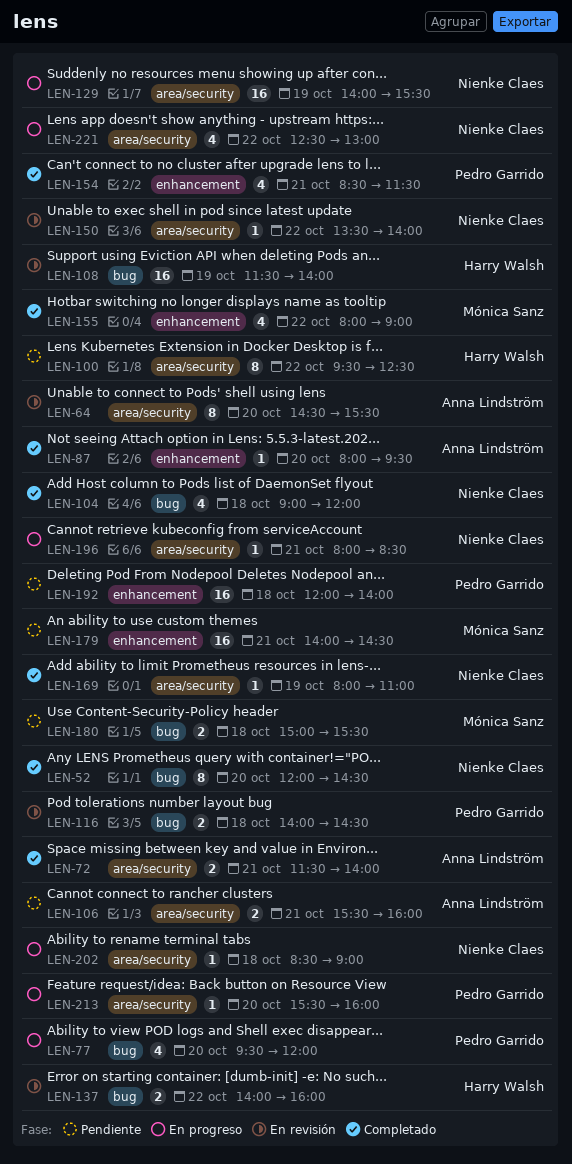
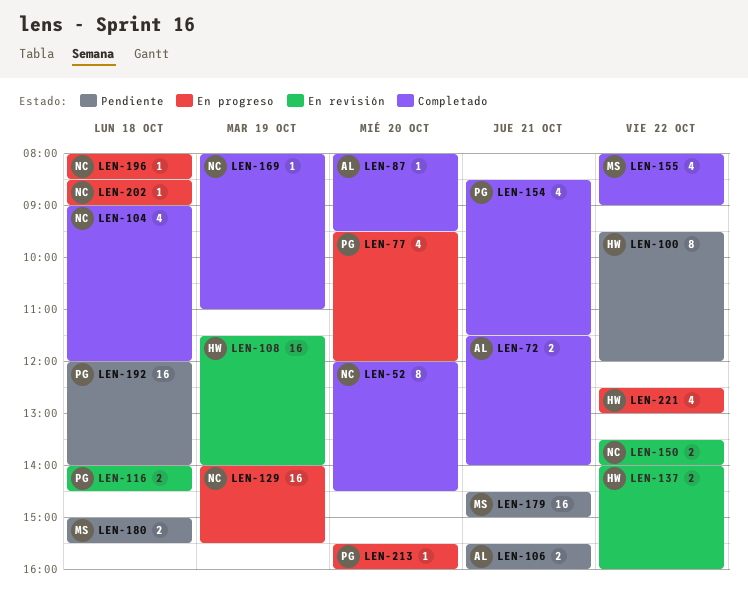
LEN-64: present -> none
LEN-100, ends: 12:30 -> 12:00
LEN-150, estimate: 1 -> 2
LEN-179, begins: 14:00 -> 14:30
LEN-179, ends: 14:30 -> 15:00
LEN-196, day: Oct 21 -> Oct 18
LEN-221, owner: Nienke Claes -> Harry Walsh

